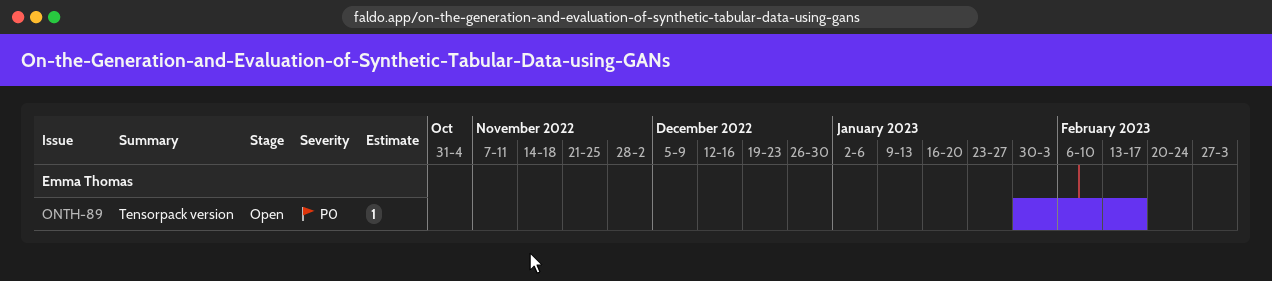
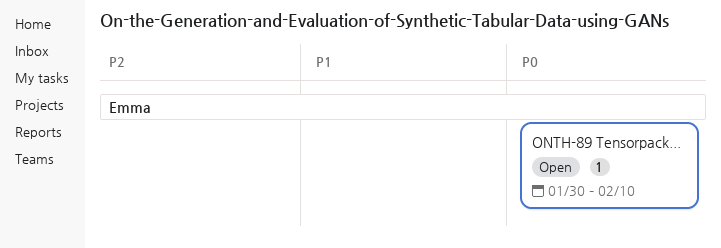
ONTH-89, due: Feb 17 -> Feb 10

